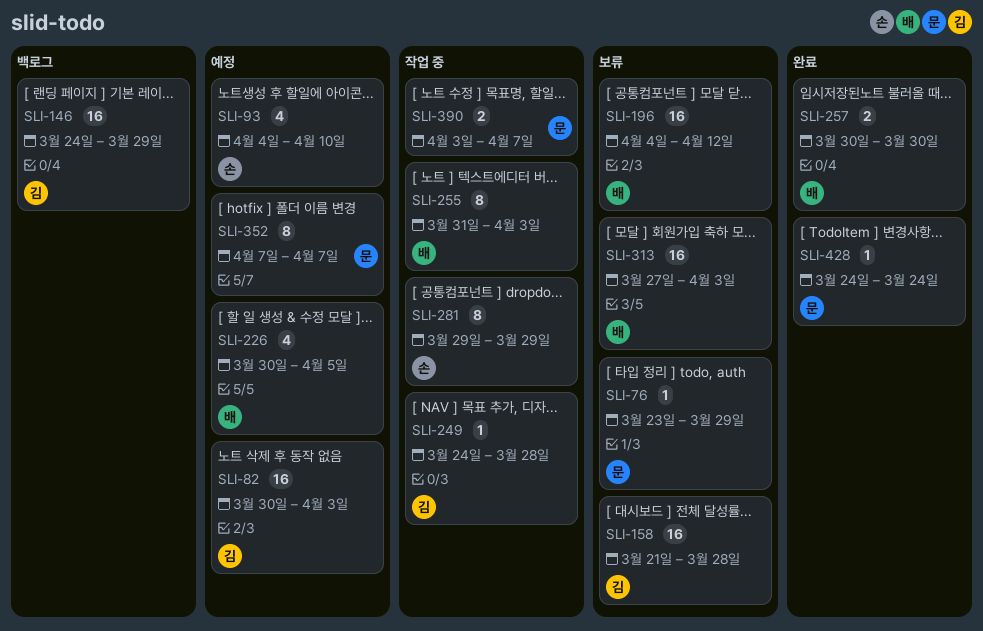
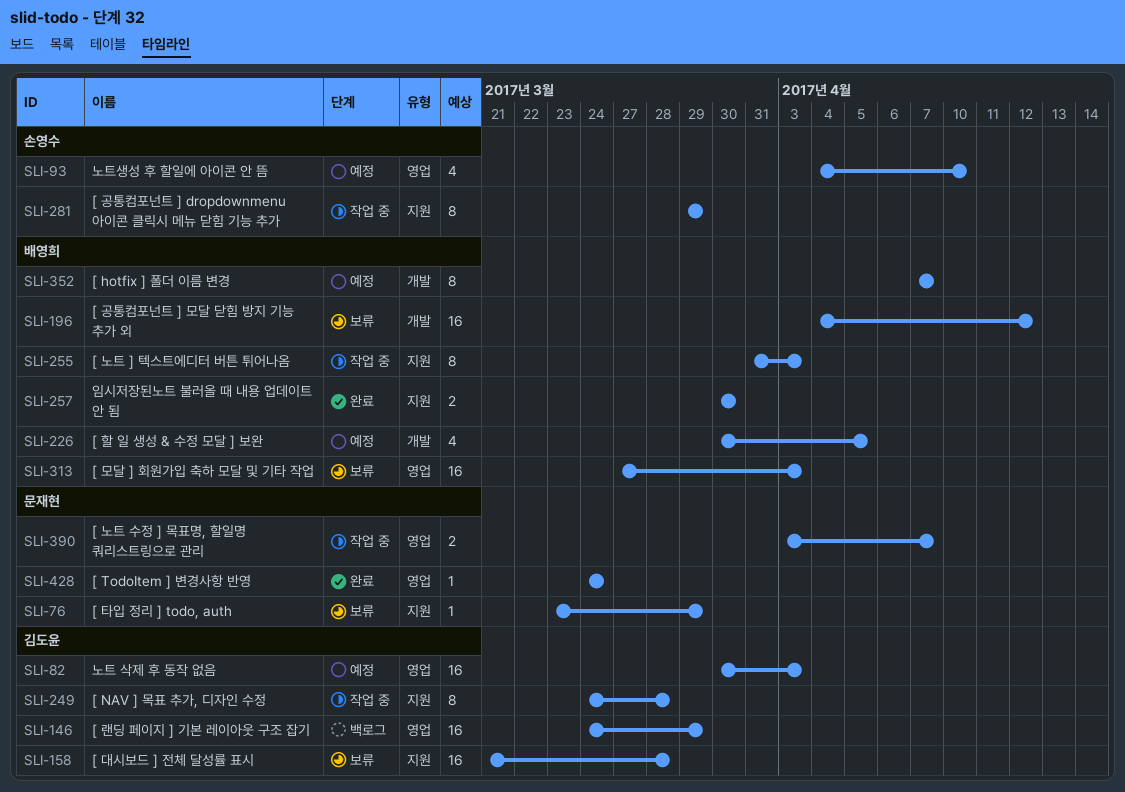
SLI-249, estimate: 1 -> 8
SLI-352, owner: 문재현 -> 배영희

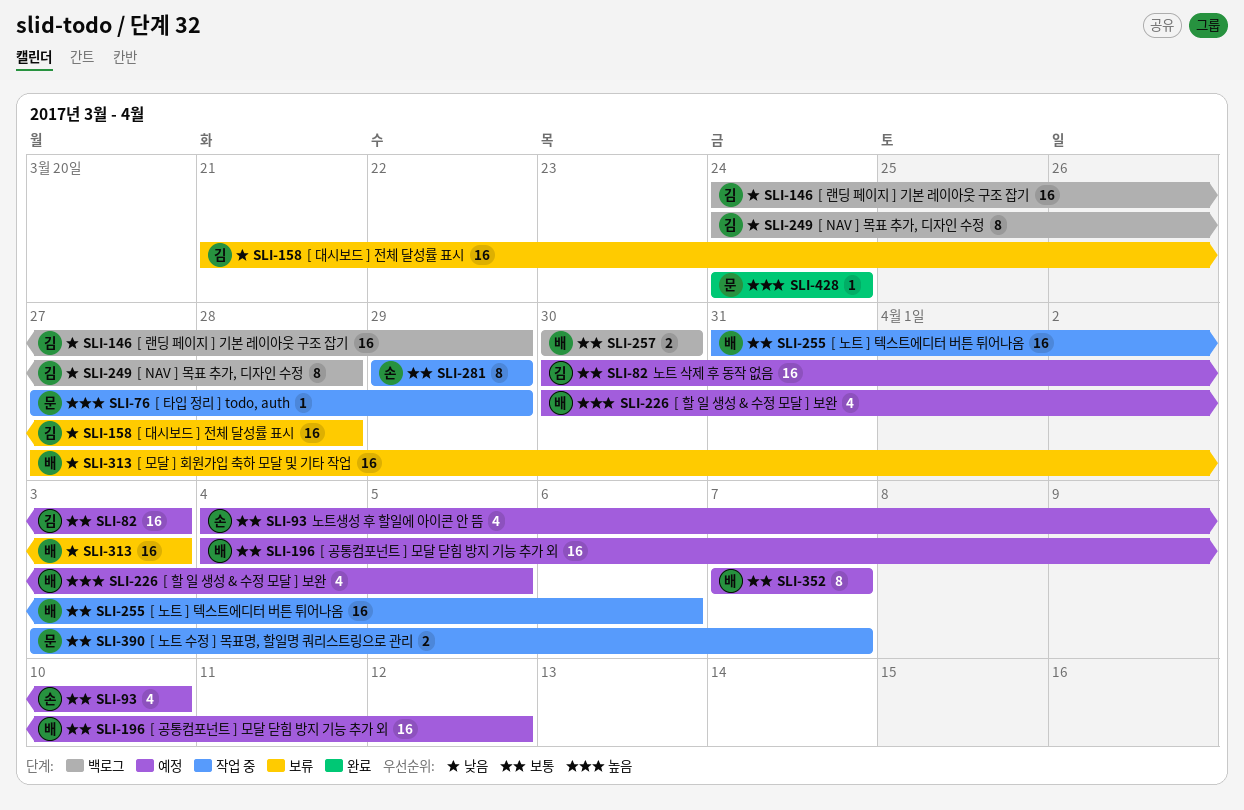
SLI-76, status: 보류 -> 작업 중
SLI-76, start: Mar 23 -> Mar 27
SLI-196, status: 보류 -> 예정
SLI-249, status: 작업 중 -> 백로그
SLI-255, estimate: 8 -> 16
SLI-255, due: Apr 3 -> Apr 6
SLI-257, status: 완료 -> 백로그

